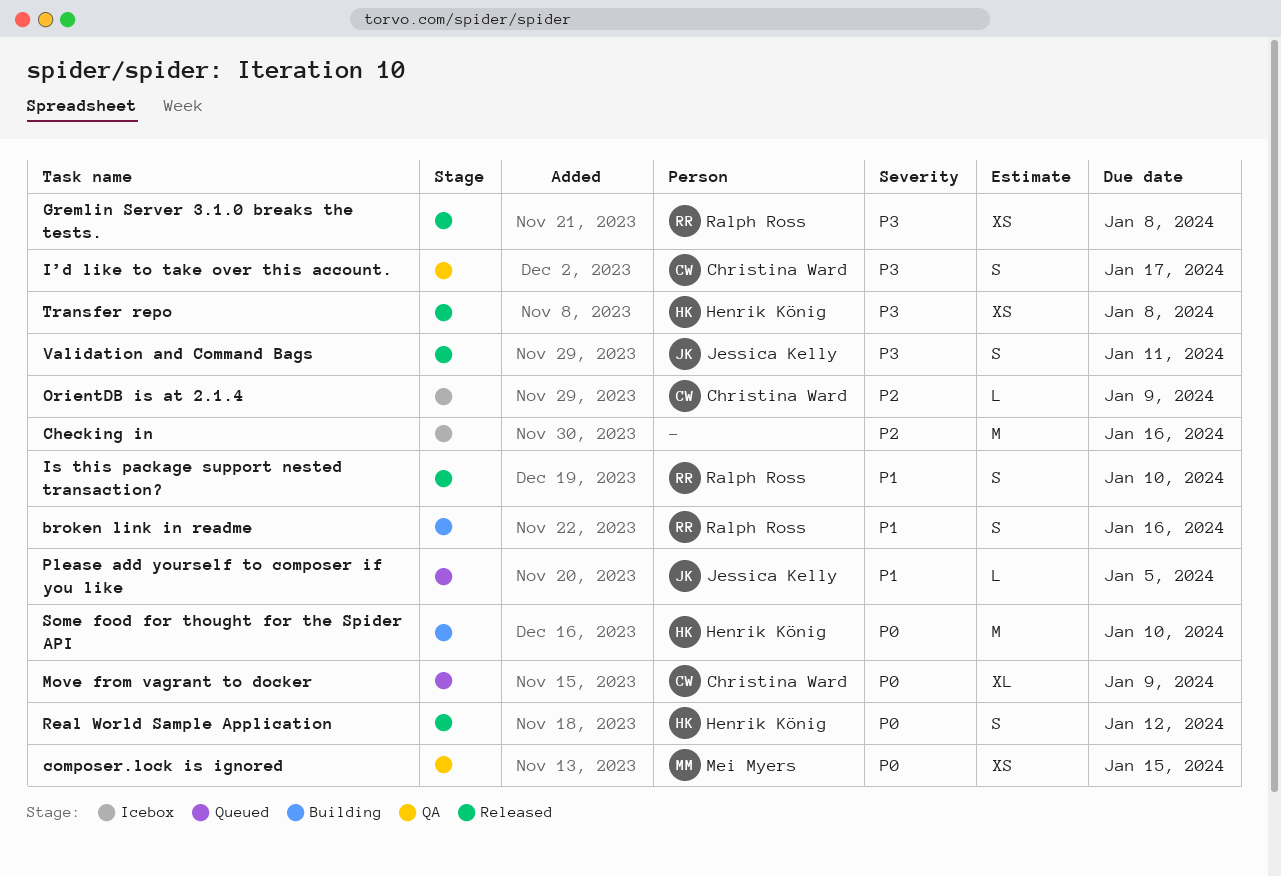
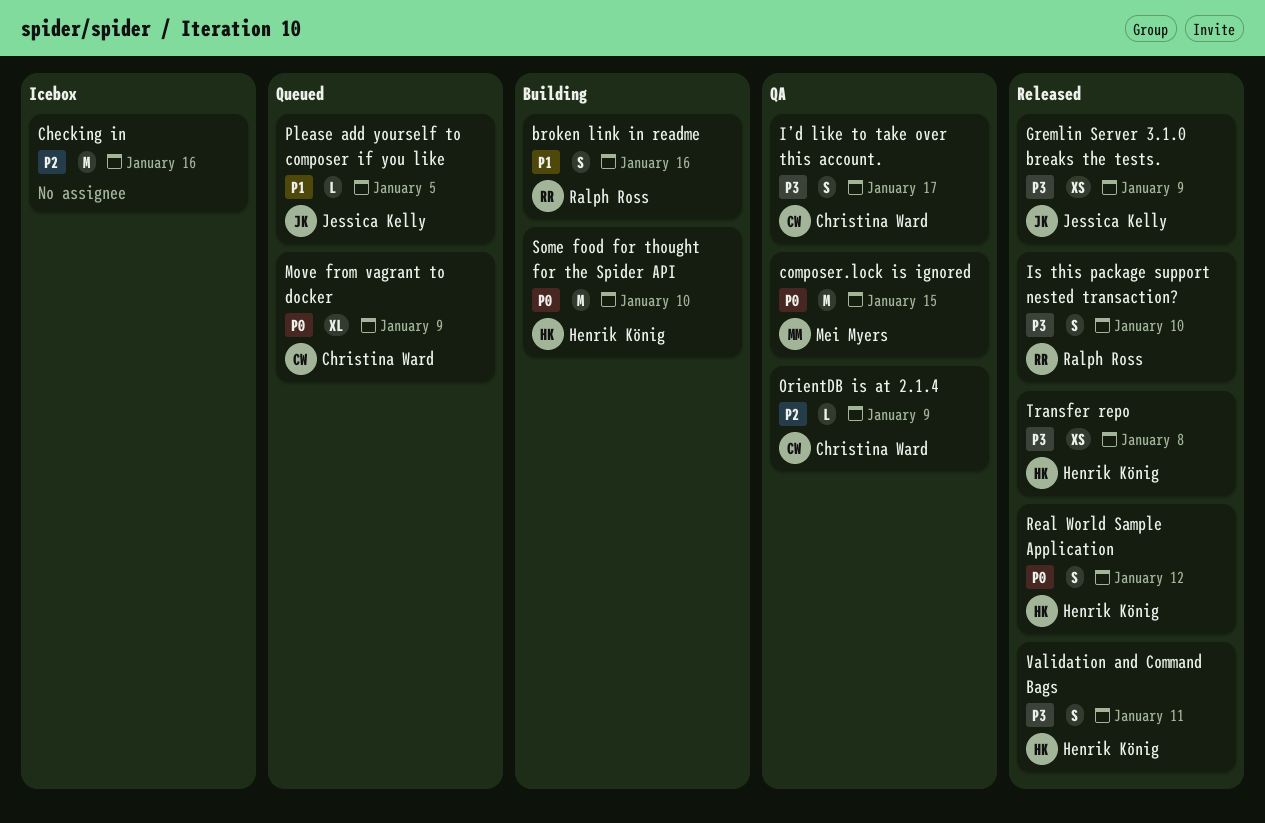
composer.lock is ignored, estimate: XS -> M
Gremlin Server 3.1.0 breaks the tests., owner: Ralph Ross -> Jessica Kelly
Gremlin Server 3.1.0 breaks the tests., due: Jan 8 -> Jan 9
Is this package support nested transaction?, priority: P1 -> P3
OrientDB is at 2.1.4, status: Icebox -> QA
Validation and Command Bags, owner: Jessica Kelly -> Henrik König

